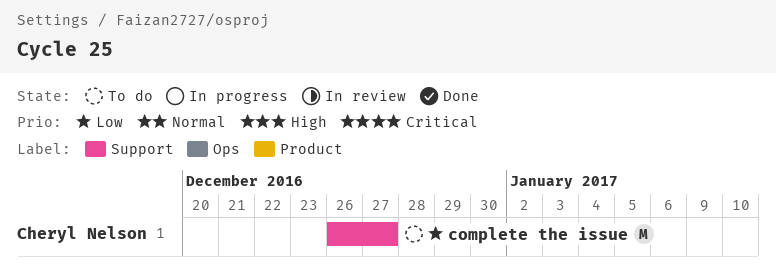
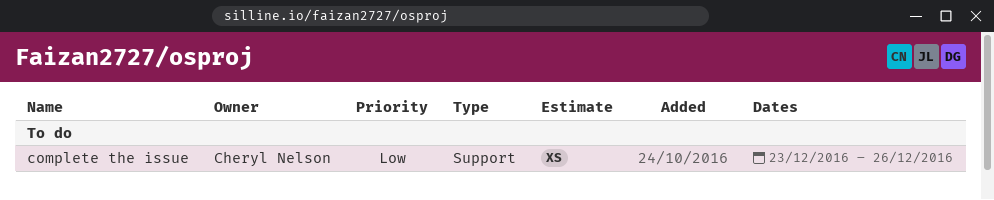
complete the issue, estimate: M -> XS
complete the issue, start: Dec 26 -> Dec 23
complete the issue, due: Dec 27 -> Dec 26

